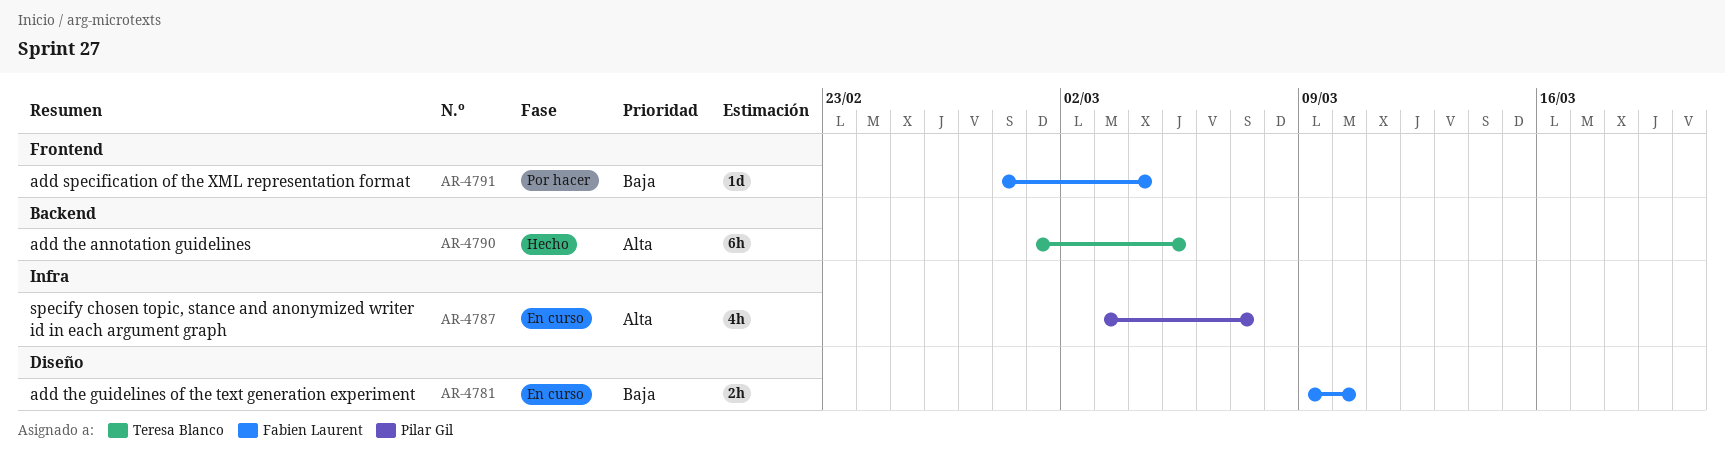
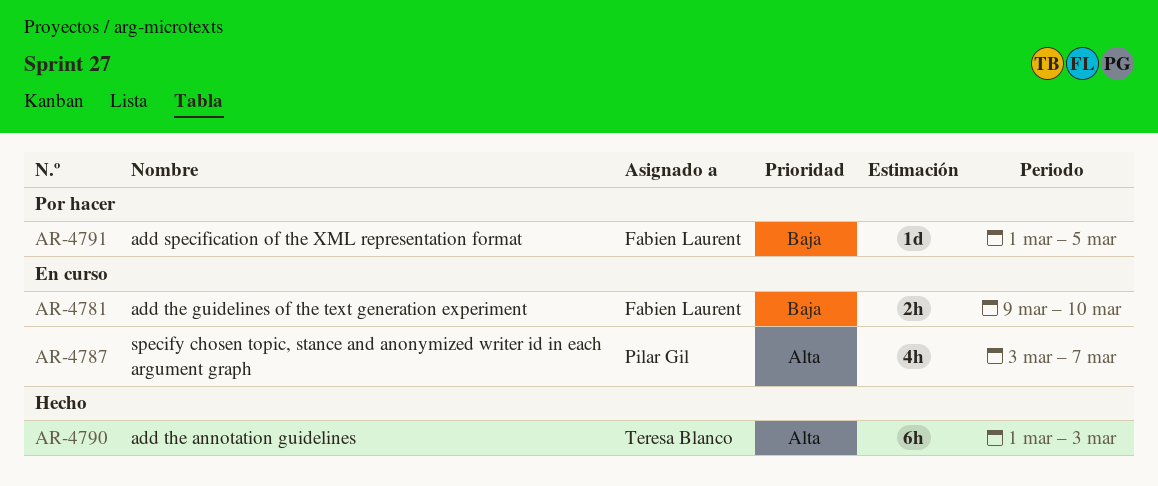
AR-4790, due: Mar 5 -> Mar 3
AR-4791, start: Feb 28 -> Mar 1
AR-4791, due: Mar 4 -> Mar 5

